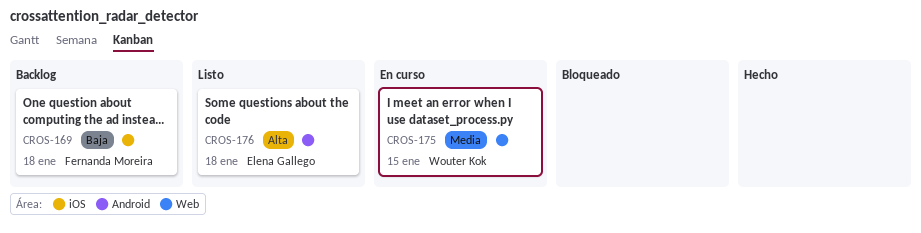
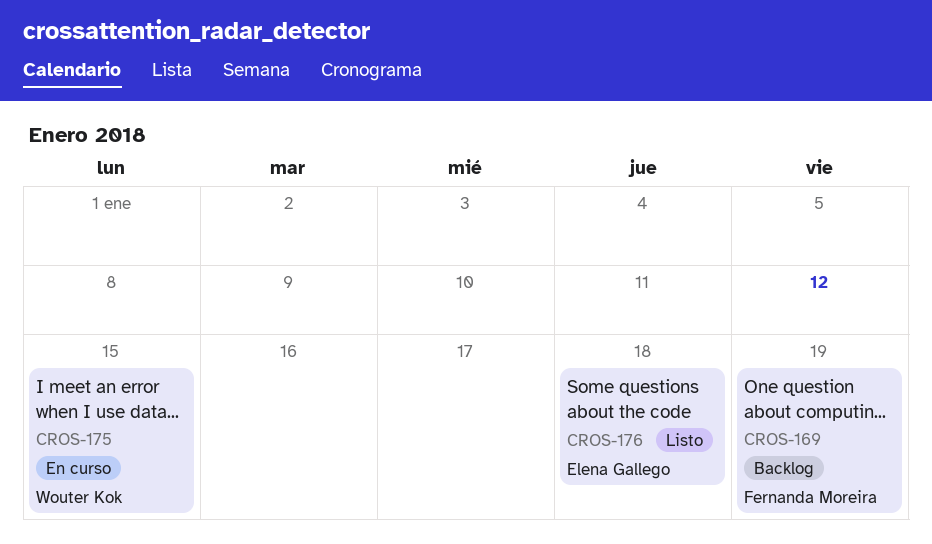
CROS-169, due: Jan 18 -> Jan 19

